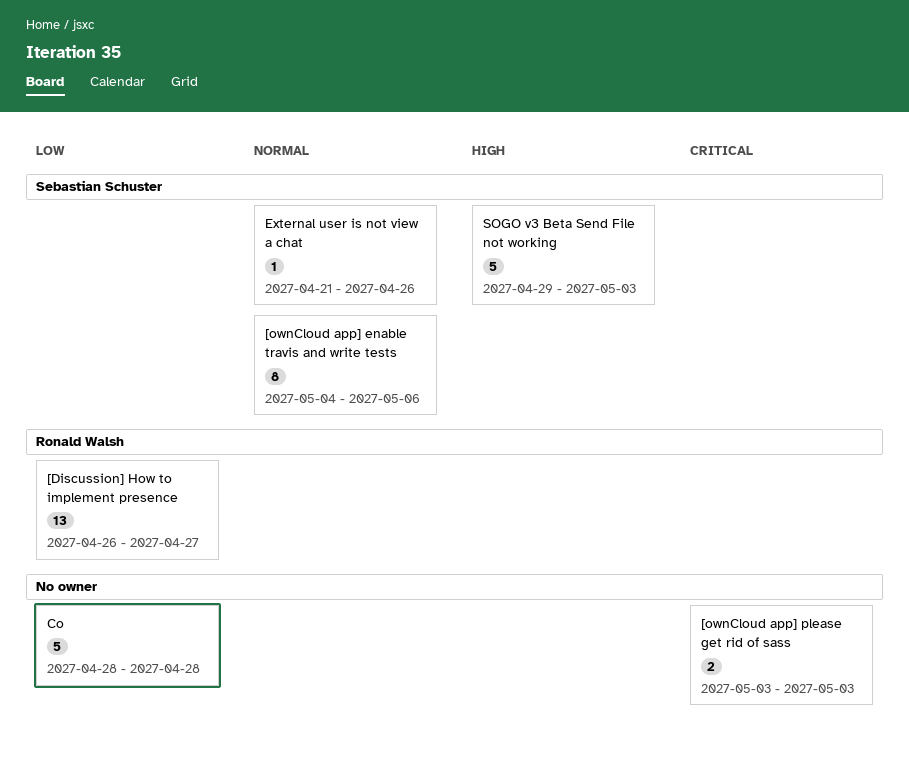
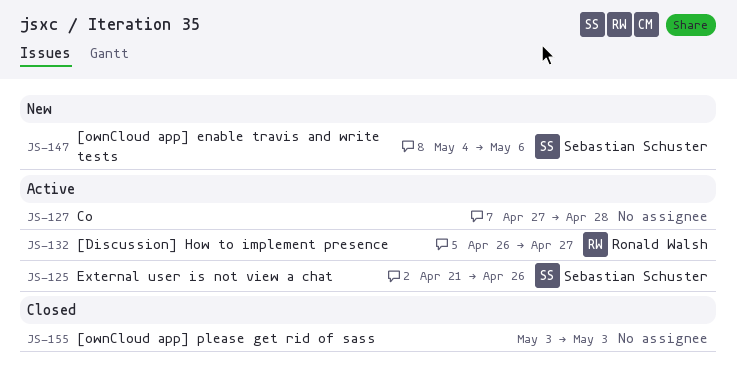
Co, start: Apr 28 -> Apr 27
SOGO v3 Beta Send File not working: present -> none

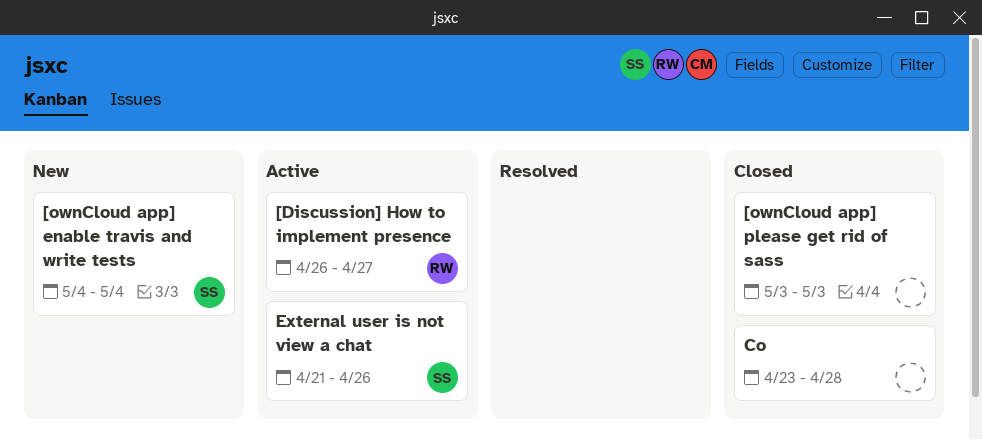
[ownCloud app] enable travis and write tests, due: May 6 -> May 4
Co, status: Active -> Closed
Co, start: Apr 27 -> Apr 23

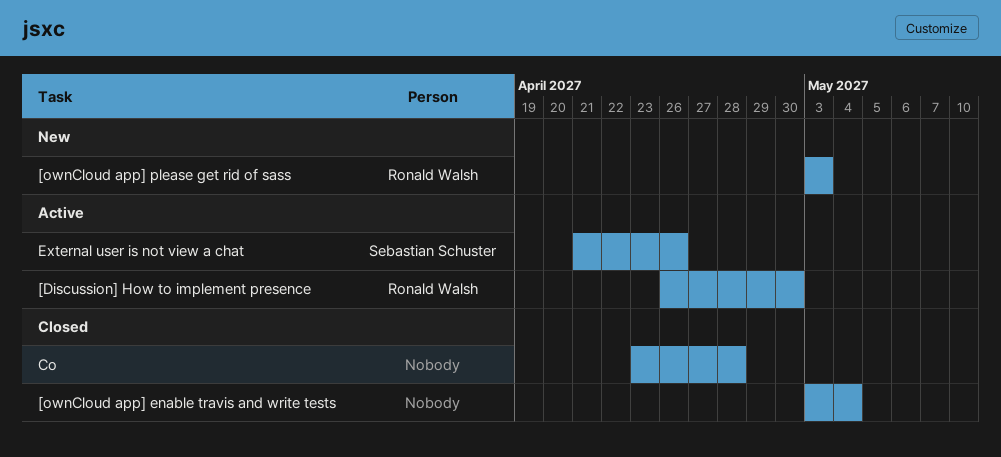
[Discussion] How to implement presence, due: Apr 27 -> Apr 30
[ownCloud app] enable travis and write tests, status: New -> Closed
[ownCloud app] enable travis and write tests, owner: Sebastian Schuster -> none
[ownCloud app] enable travis and write tests, start: May 4 -> May 3
[ownCloud app] please get rid of sass, status: Closed -> New
[ownCloud app] please get rid of sass, owner: none -> Ronald Walsh

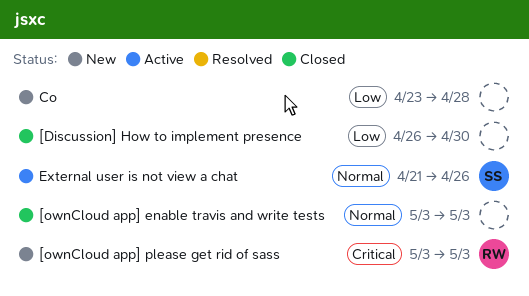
[Discussion] How to implement presence, status: Active -> Closed
[Discussion] How to implement presence, owner: Ronald Walsh -> none
[ownCloud app] enable travis and write tests, due: May 4 -> May 3
Co, status: Closed -> New

